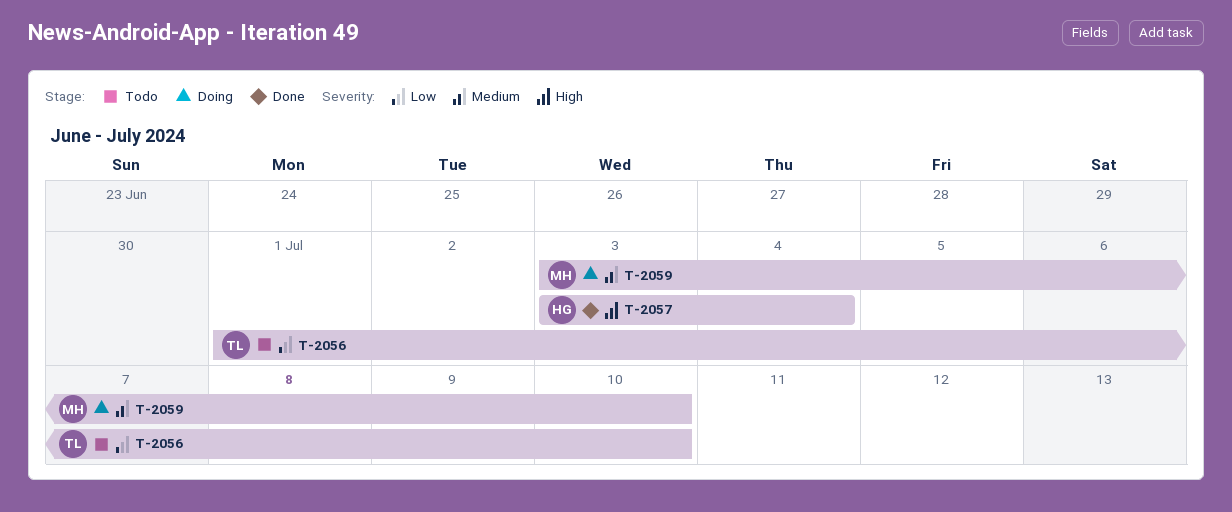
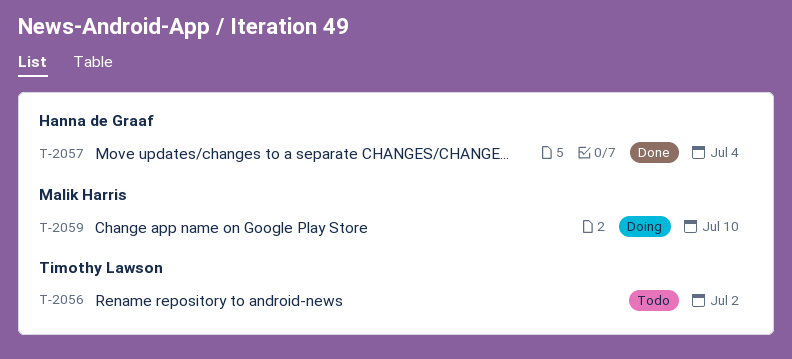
T-2056, due: Jul 10 -> Jul 2

